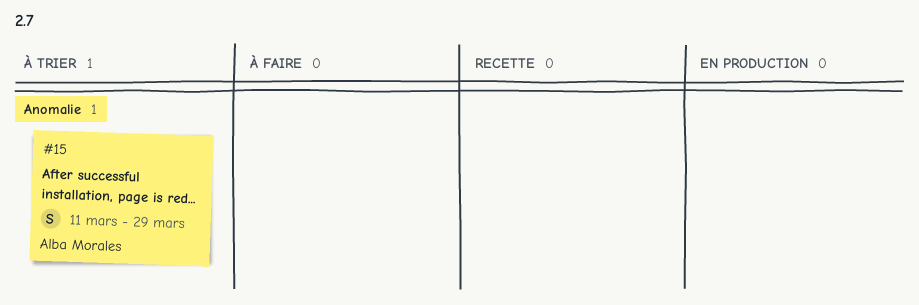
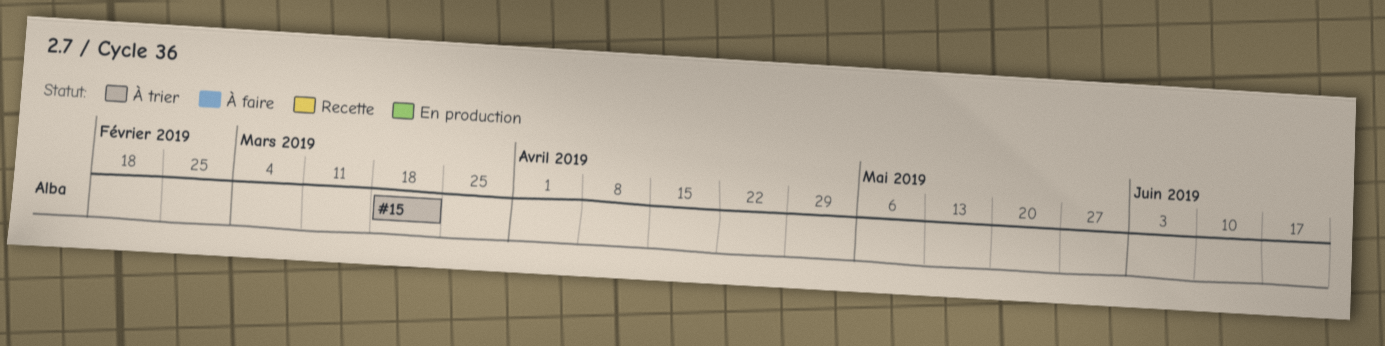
#15, start: Mar 11 -> Mar 18
#15, due: Mar 29 -> Mar 22

